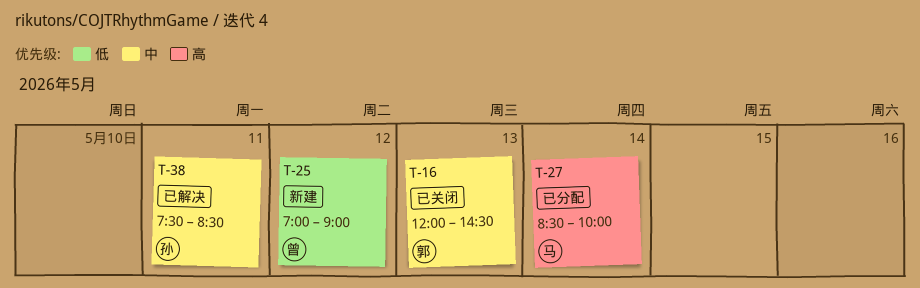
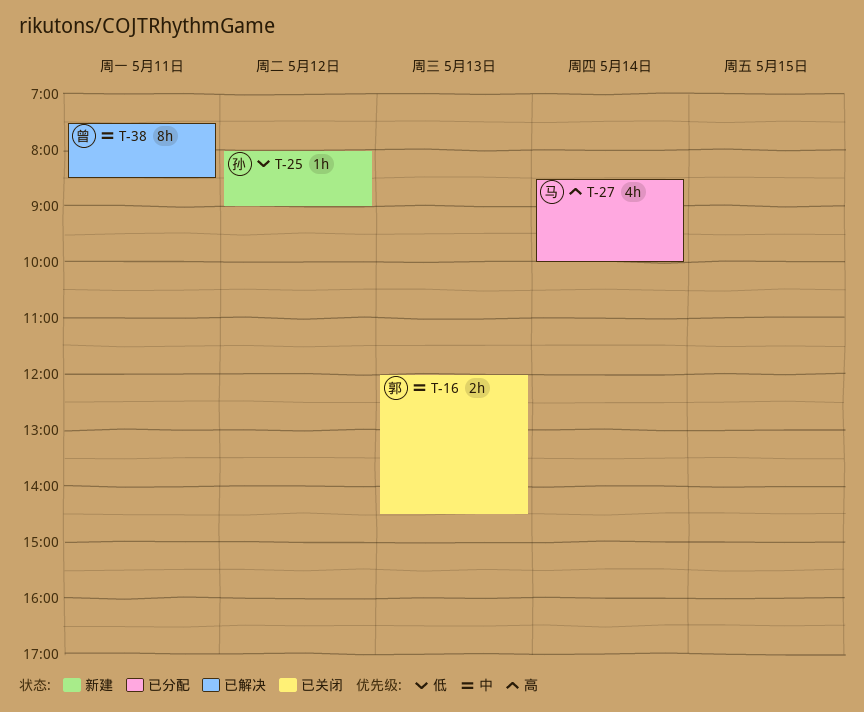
T-25, owner: 曾 -> 孙
T-25, begins: 07:00 -> 08:00
T-38, owner: 孙 -> 曾

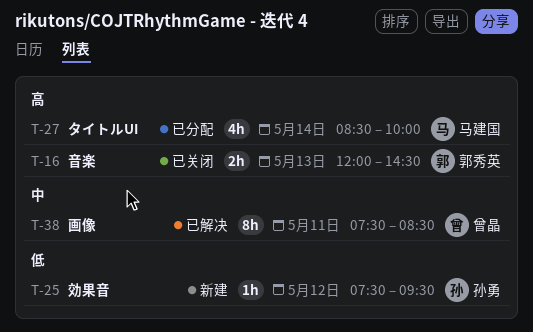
T-16, priority: 中 -> 高
T-25, begins: 08:00 -> 07:30
T-25, ends: 09:00 -> 09:30

